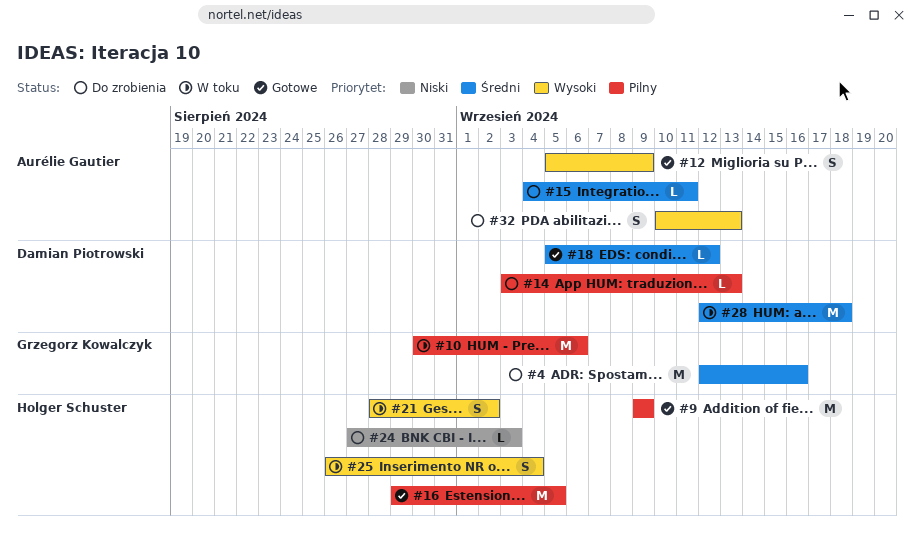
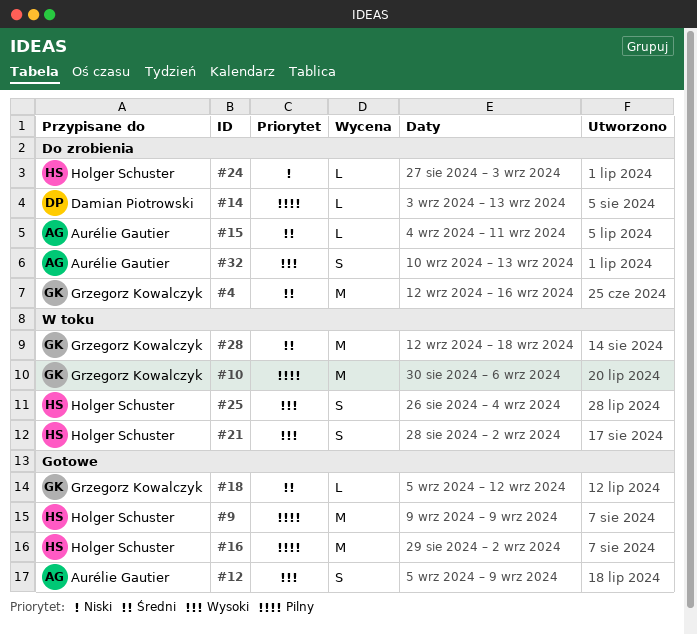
#16, due: Sep 5 -> Sep 2
#18, owner: Damian Piotrowski -> Grzegorz Kowalczyk
#28, owner: Damian Piotrowski -> Grzegorz Kowalczyk

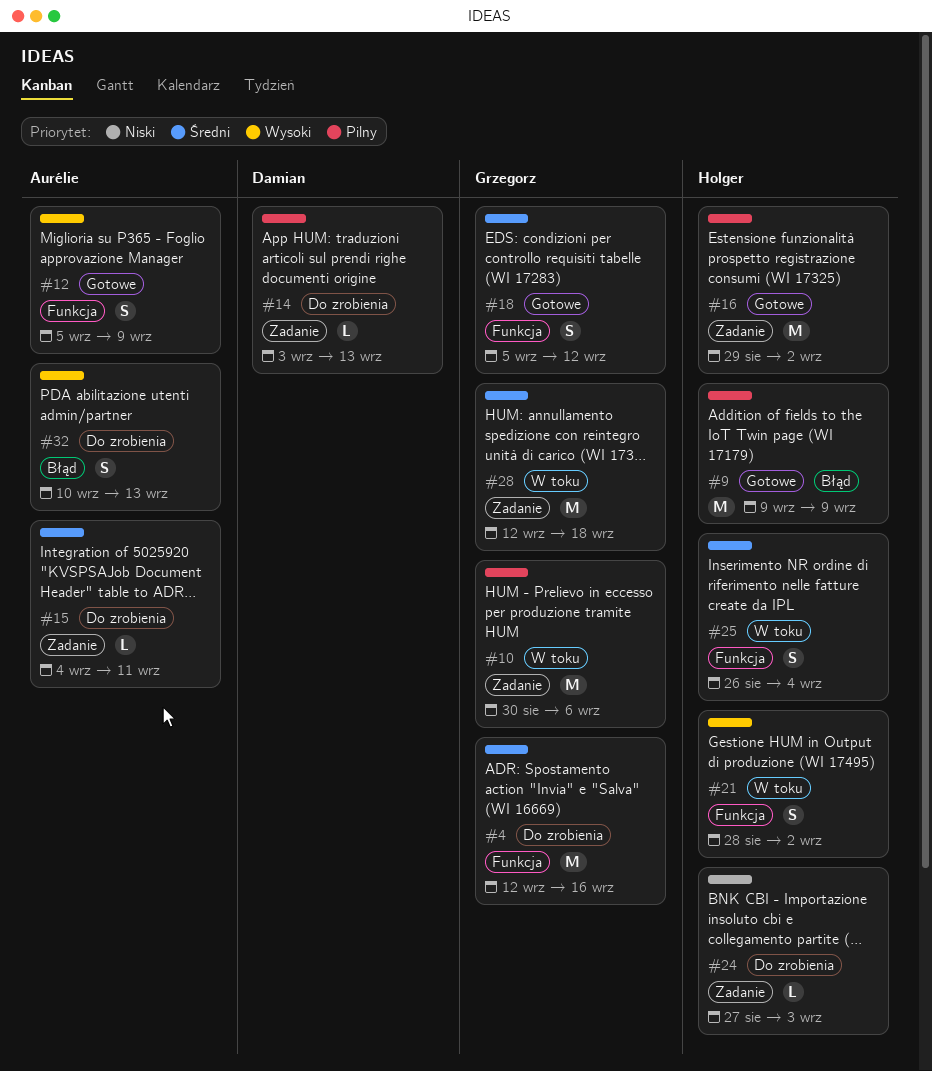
#18, estimate: L -> S
#25, priority: Wysoki -> Średni

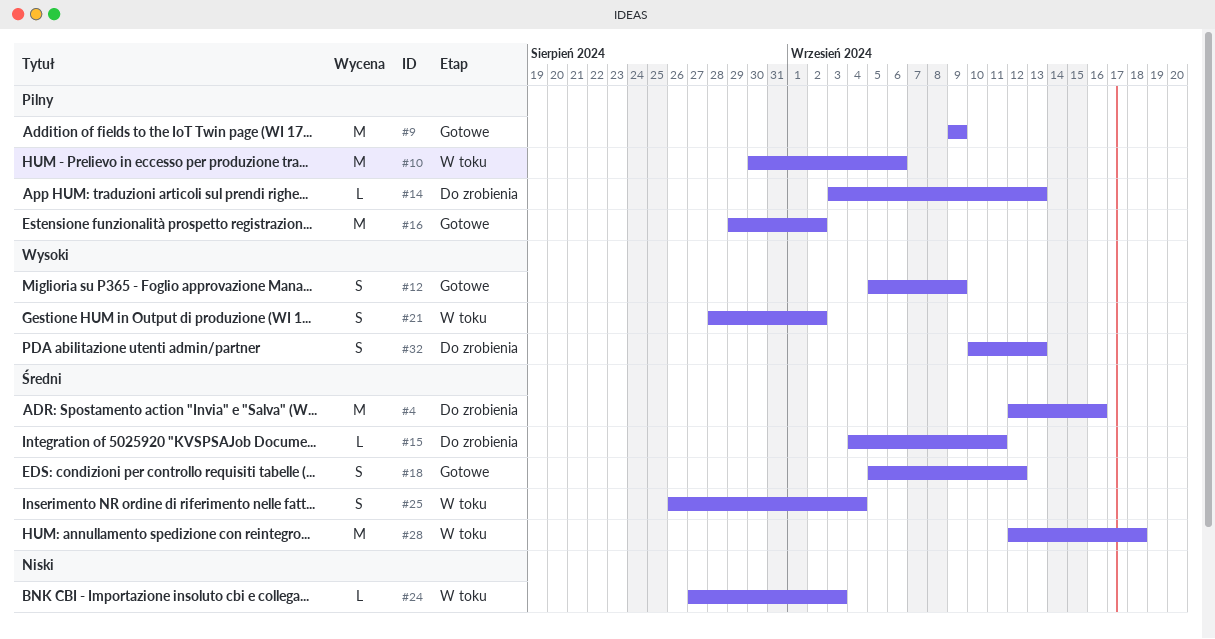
#24, status: Do zrobienia -> W toku

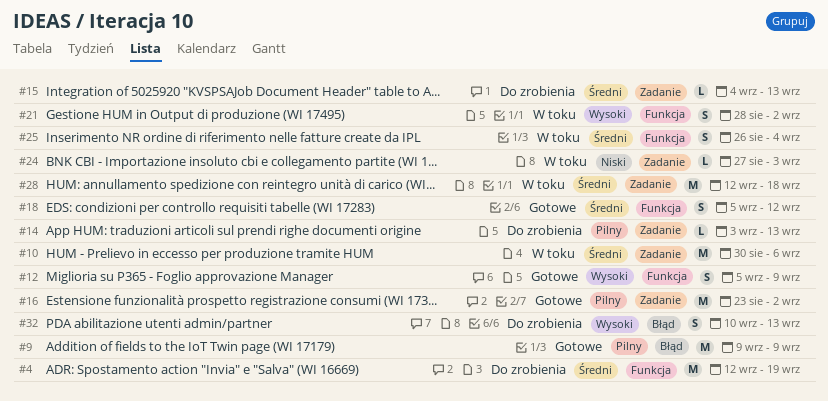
#4, due: Sep 16 -> Sep 19
#10, priority: Pilny -> Średni
#15, due: Sep 11 -> Sep 13
#16, start: Aug 29 -> Aug 23

